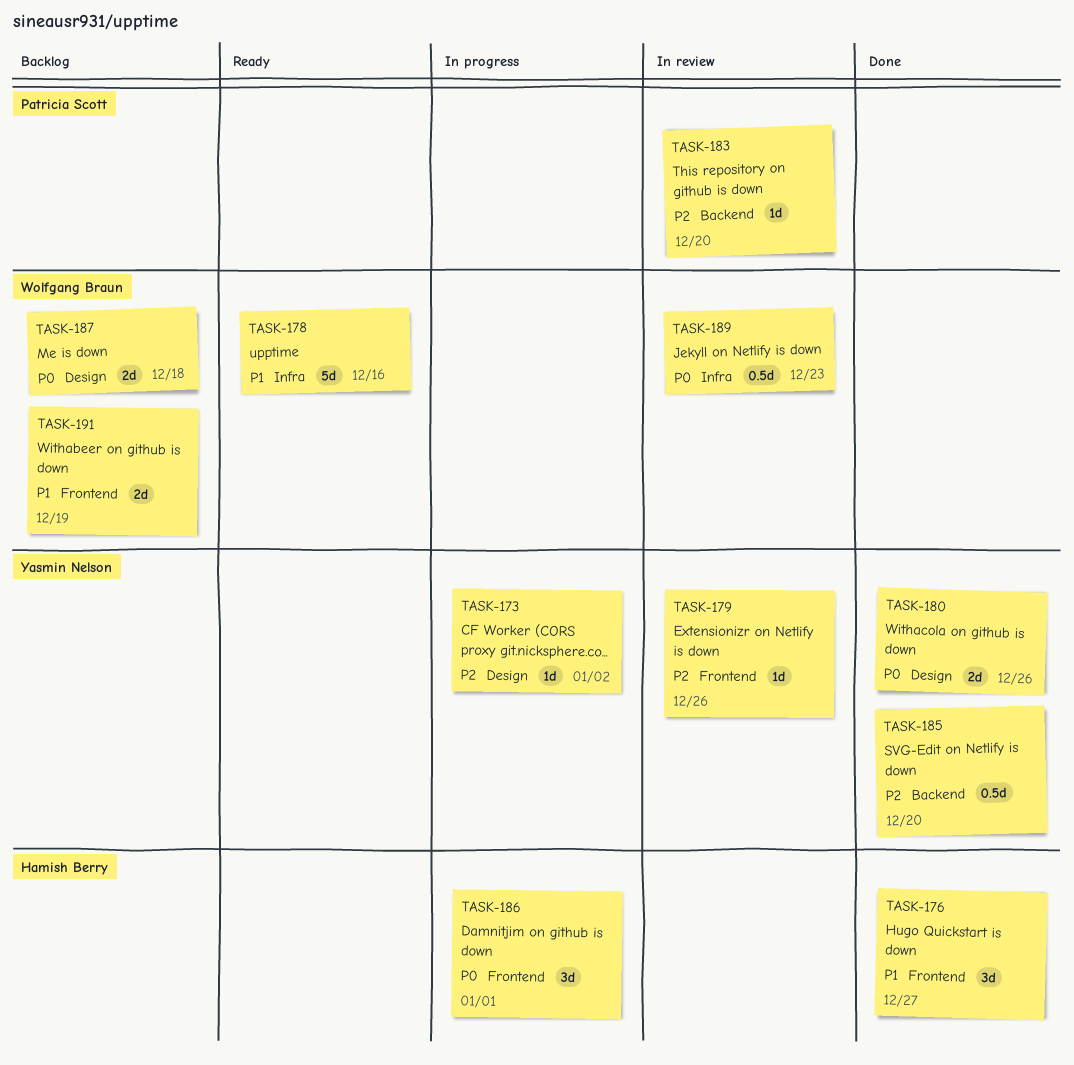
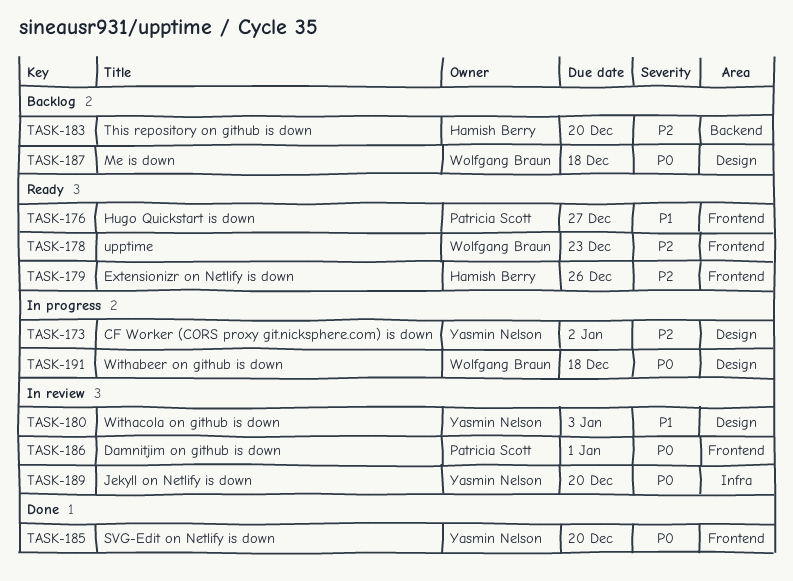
TASK-176, status: Done -> Ready
TASK-176, owner: Hamish Berry -> Patricia Scott
TASK-178, priority: P1 -> P2
TASK-178, label: Infra -> Frontend
TASK-178, due: Dec 16 -> Dec 23
TASK-179, status: In review -> Ready
TASK-179, owner: Yasmin Nelson -> Hamish Berry
TASK-180, status: Done -> In review
TASK-180, priority: P0 -> P1
TASK-180, due: Dec 26 -> Jan 3
TASK-183, status: In review -> Backlog
TASK-183, owner: Patricia Scott -> Hamish Berry
TASK-185, priority: P2 -> P0
TASK-185, label: Backend -> Frontend
TASK-186, status: In progress -> In review
TASK-186, owner: Hamish Berry -> Patricia Scott
TASK-189, owner: Wolfgang Braun -> Yasmin Nelson
TASK-189, due: Dec 23 -> Dec 20
TASK-191, status: Backlog -> In progress
TASK-191, priority: P1 -> P0
TASK-191, label: Frontend -> Design
TASK-191, due: Dec 19 -> Dec 18

